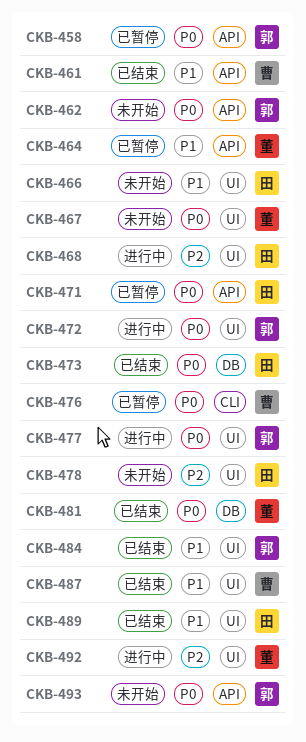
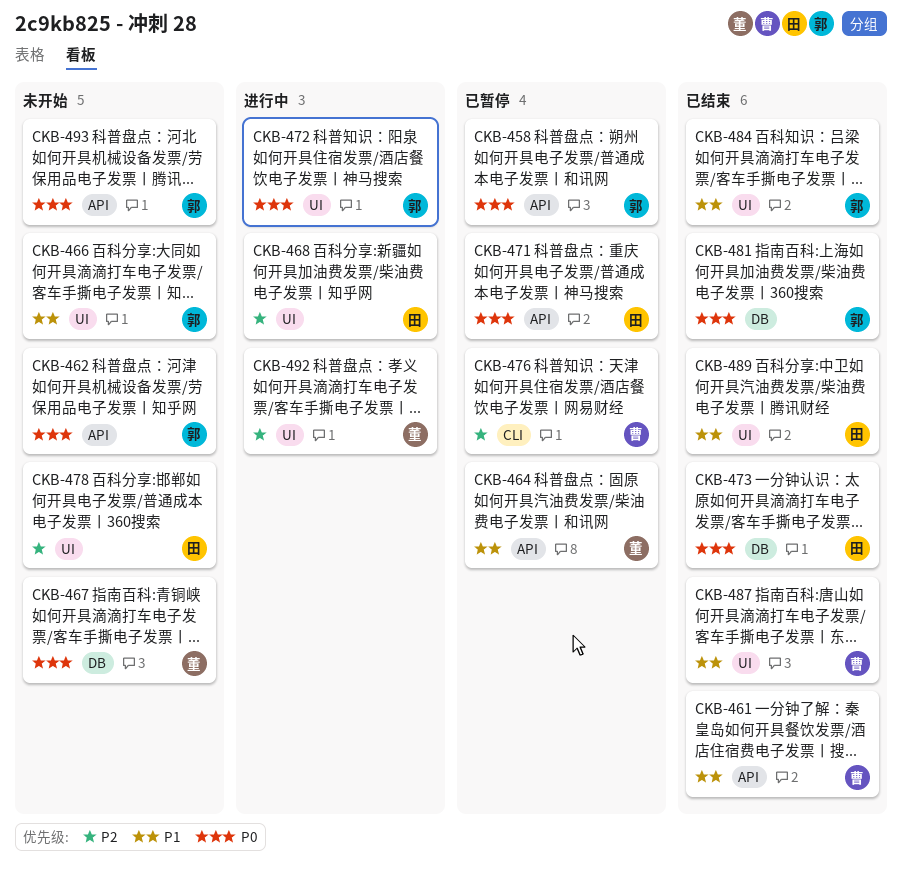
CKB-466, owner: 田 -> 郭
CKB-467, label: UI -> DB
CKB-476, priority: P0 -> P2
CKB-477: present -> none
CKB-481, owner: 董 -> 郭

